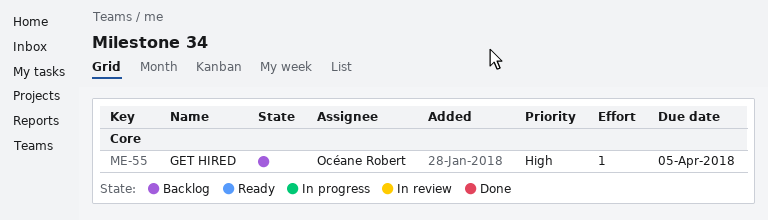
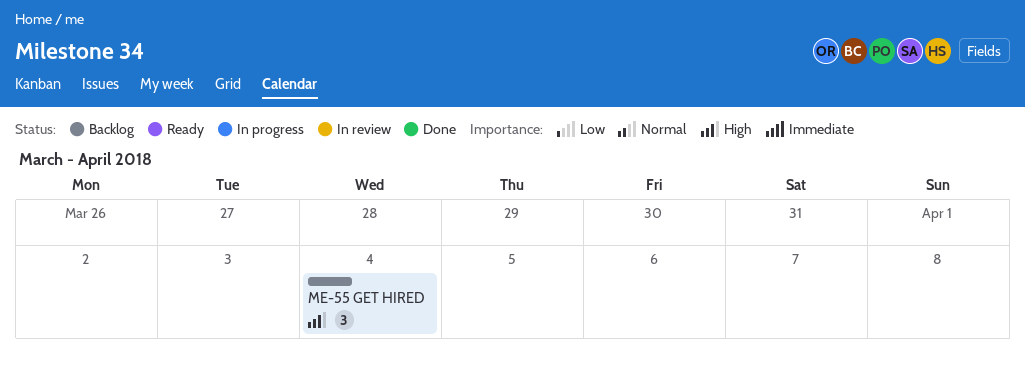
ME-55, estimate: 1 -> 3
ME-55, due: Apr 5 -> Apr 4

